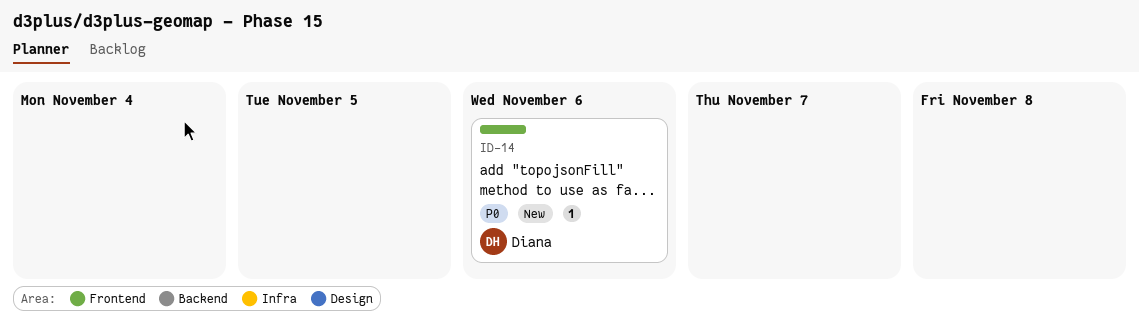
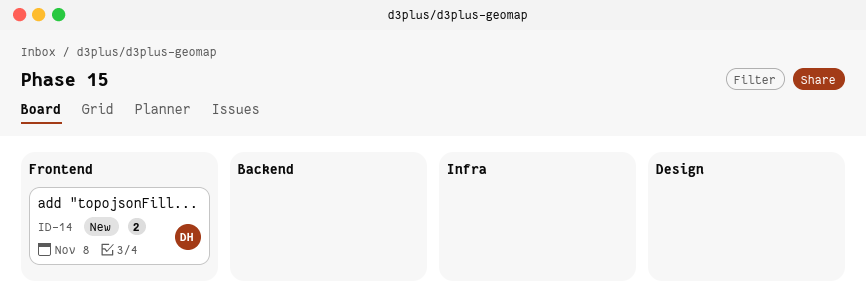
ID-14, estimate: 1 -> 2
ID-14, due: Nov 6 -> Nov 8

